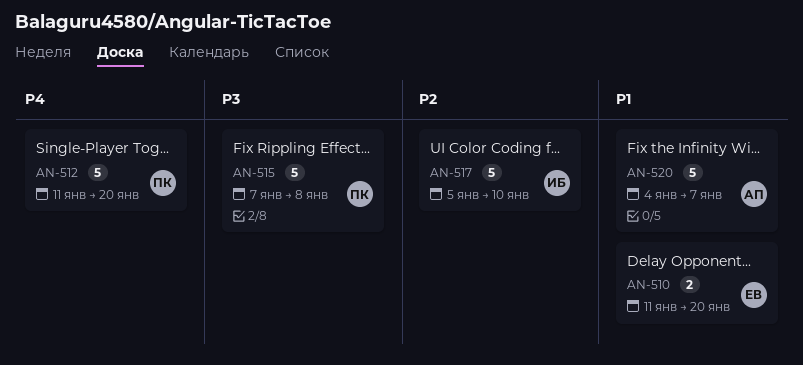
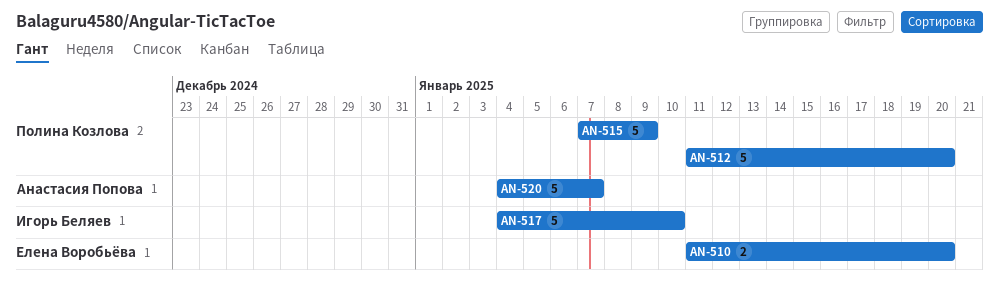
AN-515, due: Jan 8 -> Jan 9
AN-517, start: Jan 5 -> Jan 4

